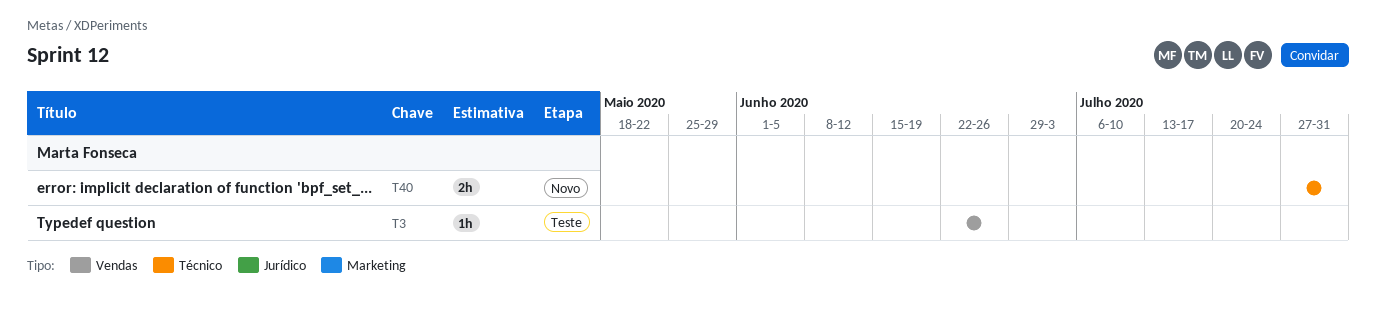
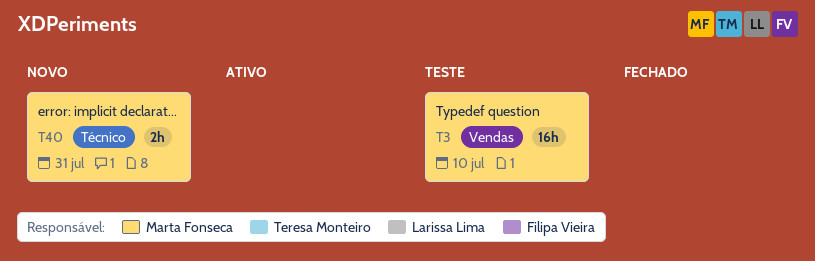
T3, estimate: 1h -> 16h
T3, due: Jun 26 -> Jul 10

